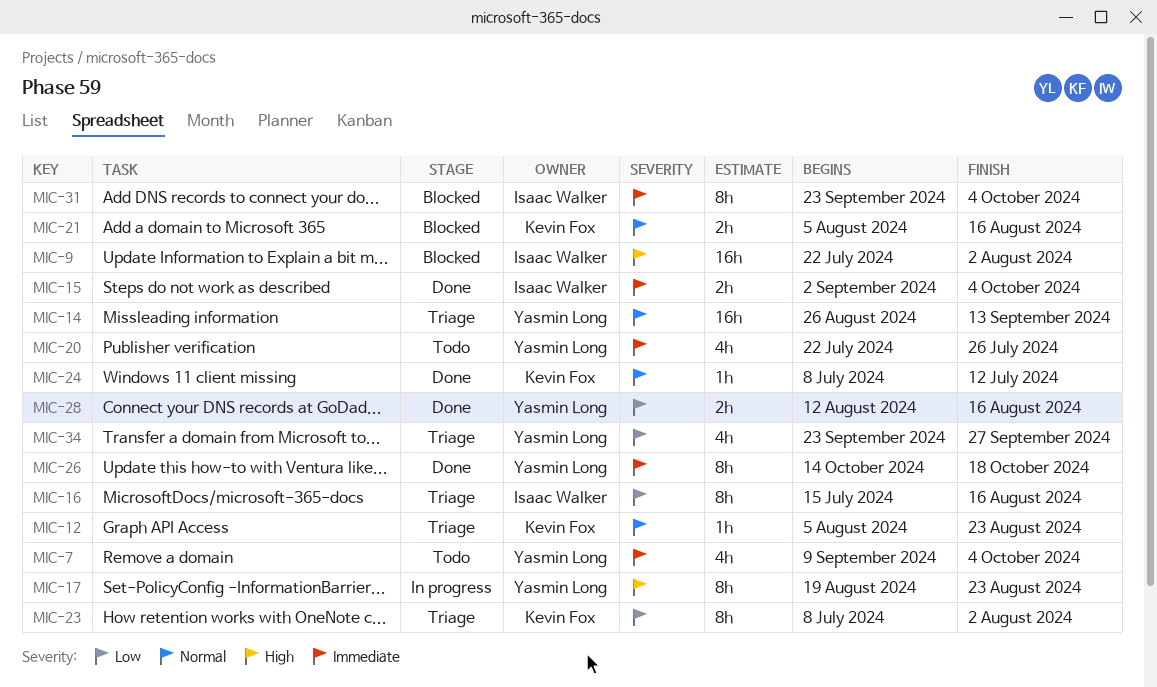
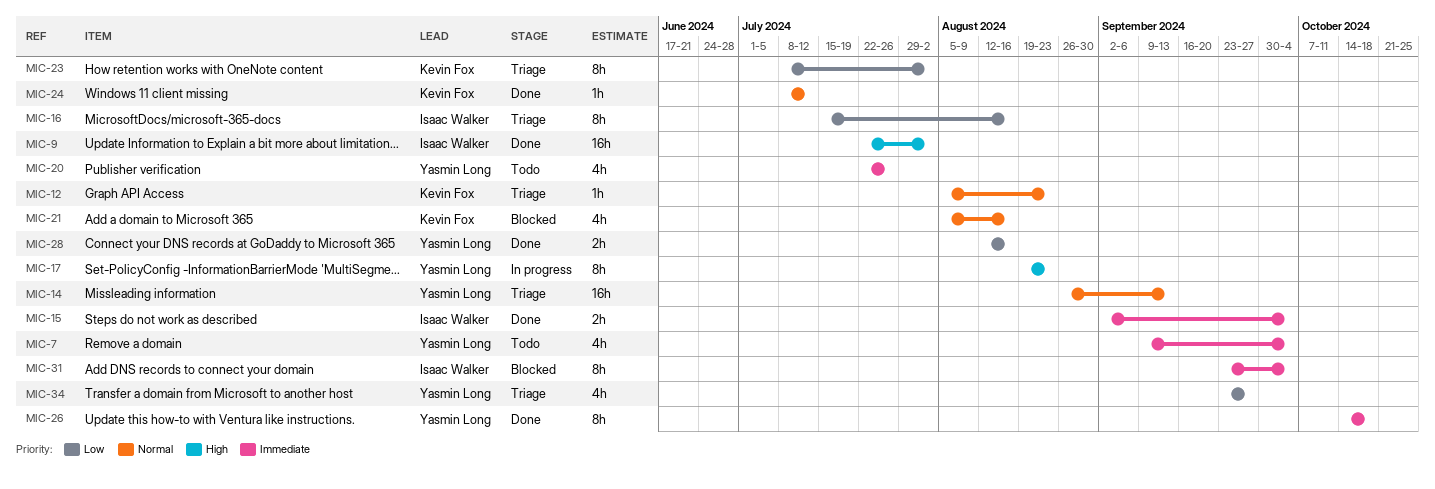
MIC-9, status: Blocked -> Done
MIC-21, estimate: 2h -> 4h

